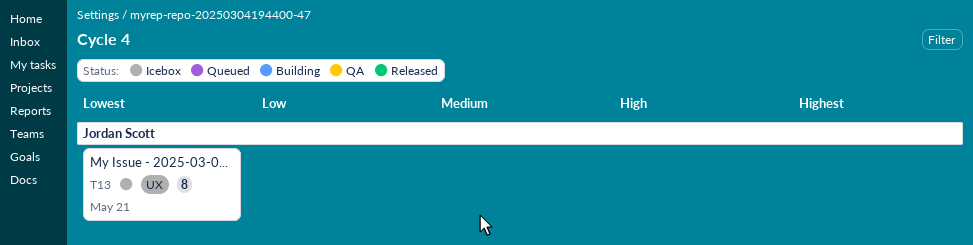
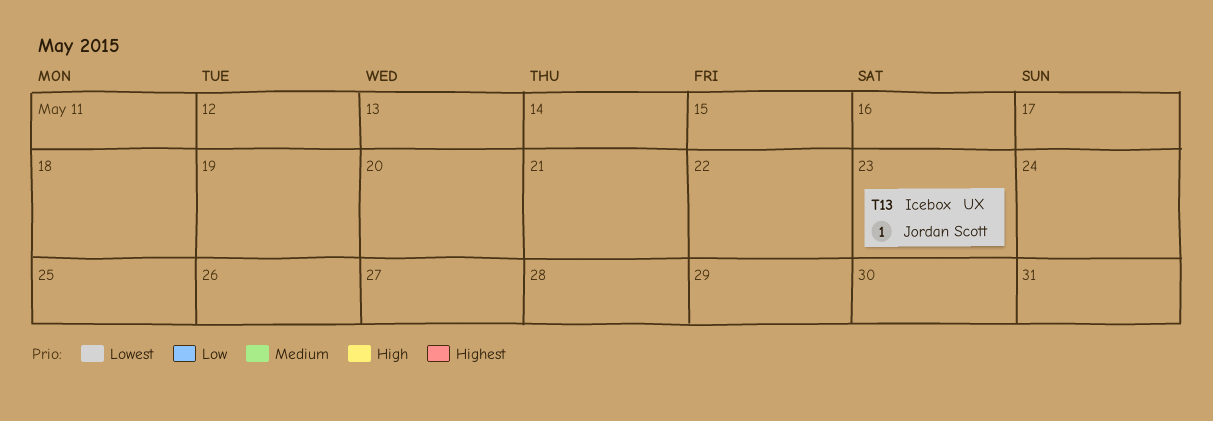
T13, estimate: 8 -> 1
T13, due: May 21 -> May 23

